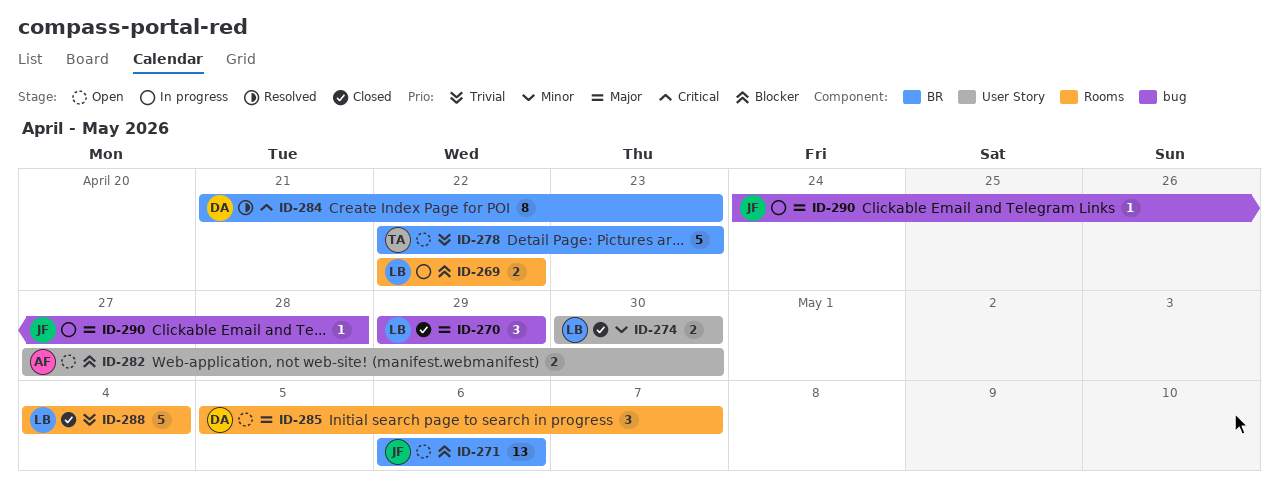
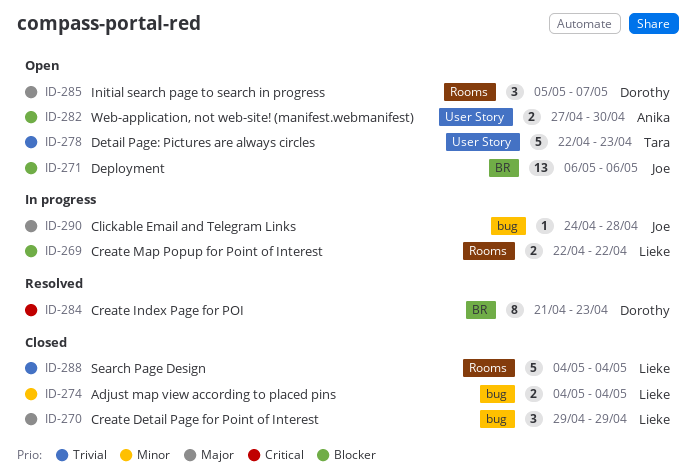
ID-274, label: User Story -> bug
ID-274, start: Apr 30 -> May 4
ID-274, due: Apr 30 -> May 4
ID-278, label: BR -> User Story

